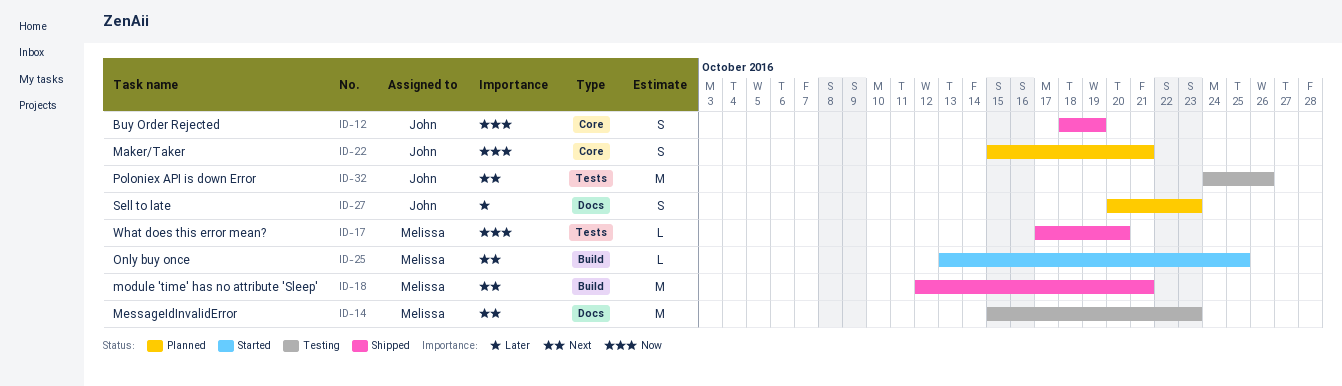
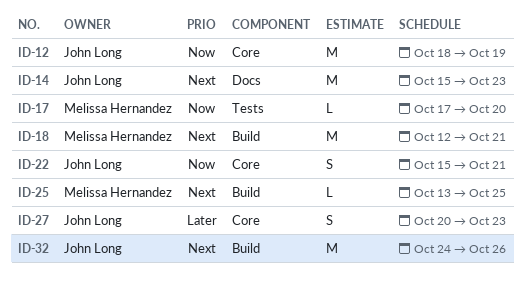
ID-12, estimate: S -> M
ID-14, owner: Melissa Hernandez -> John Long
ID-27, label: Docs -> Core
ID-32, label: Tests -> Build

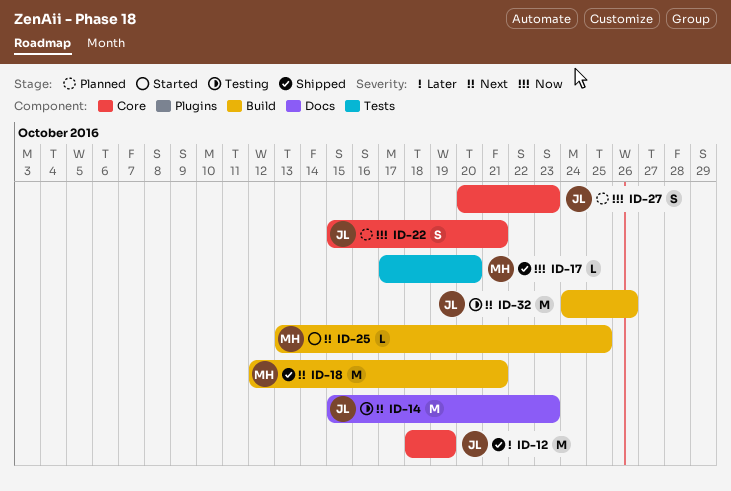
ID-12, priority: Now -> Later
ID-27, priority: Later -> Now

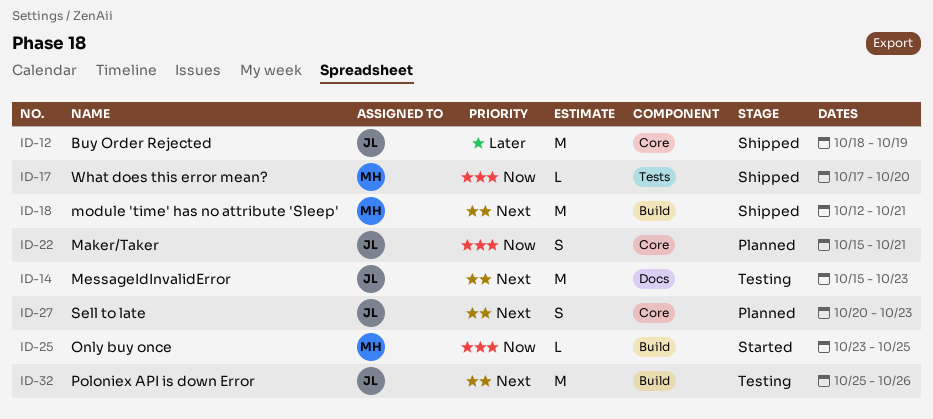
ID-25, priority: Next -> Now
ID-25, start: Oct 13 -> Oct 23
ID-27, priority: Now -> Next
ID-32, start: Oct 24 -> Oct 25

